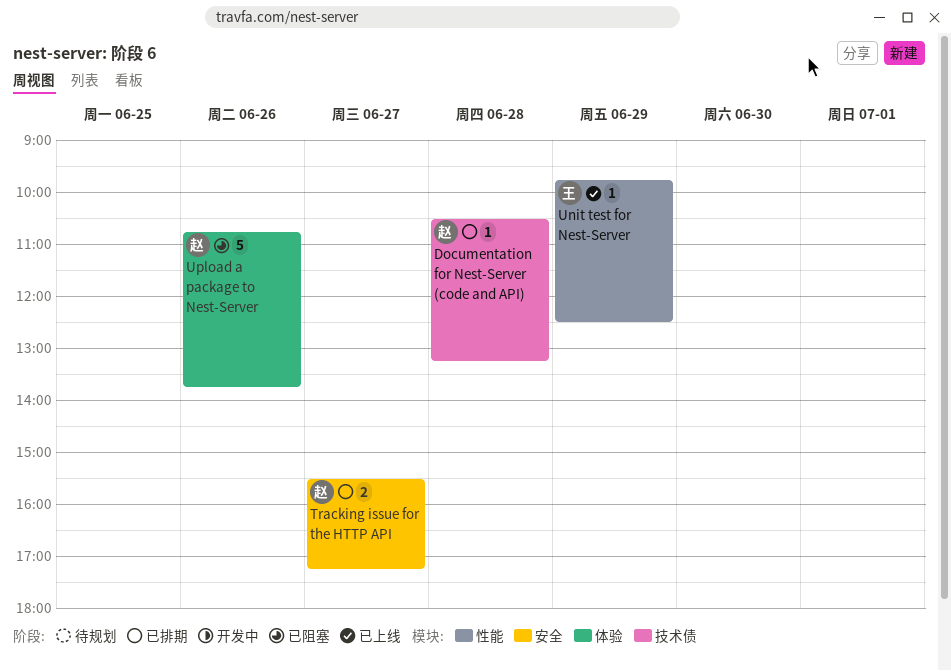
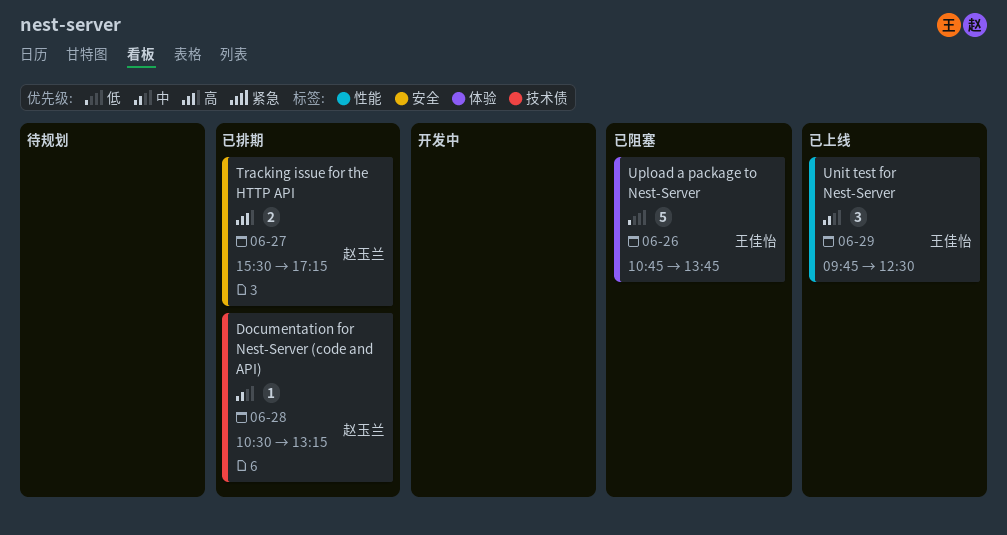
Unit test for Nest-Server, estimate: 1 -> 3
Upload a package to Nest-Server, owner: 赵玉兰 -> 王佳怡

